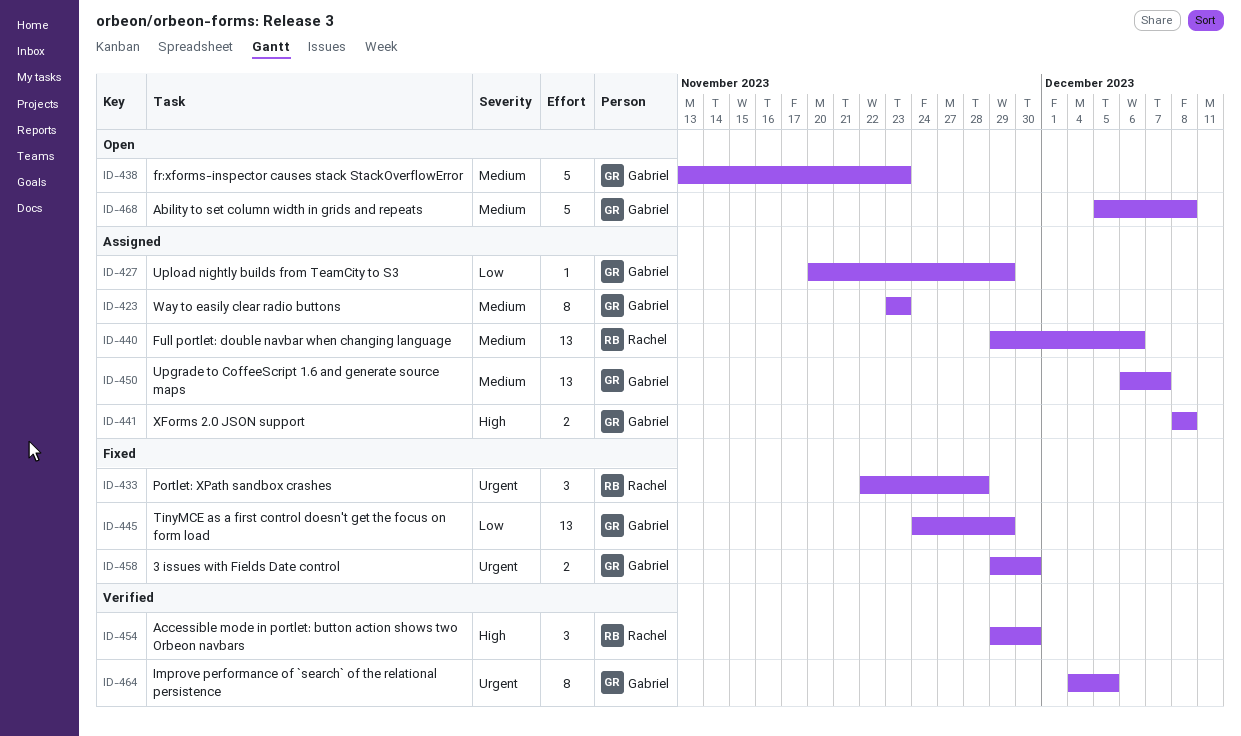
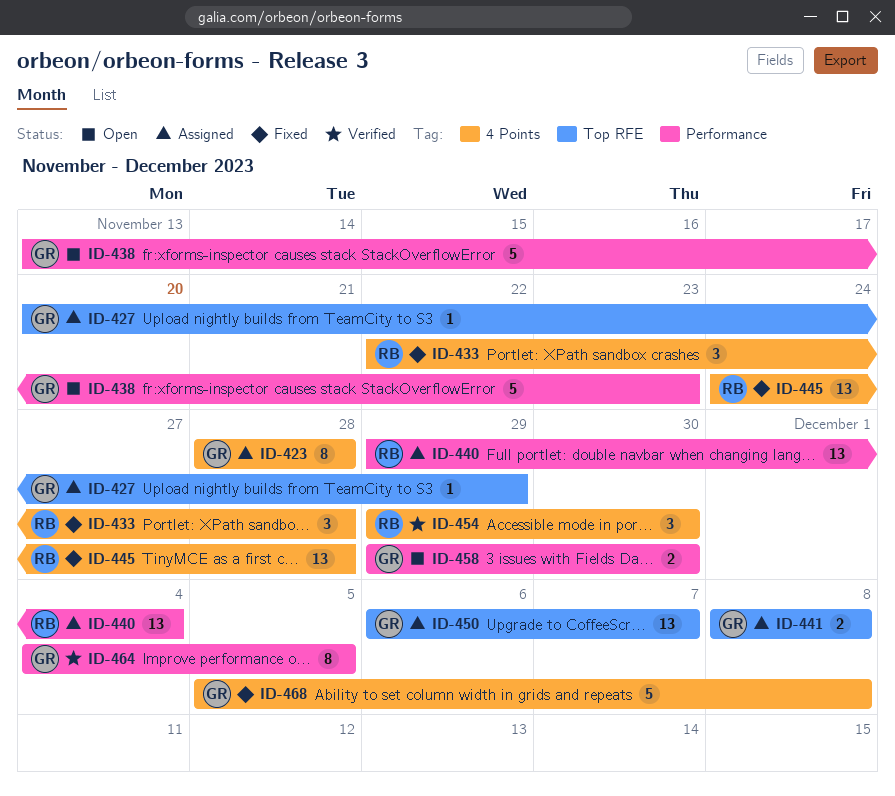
ID-423, start: Nov 23 -> Nov 28
ID-423, due: Nov 23 -> Nov 28
ID-440, due: Dec 6 -> Dec 4
ID-445, owner: Gabriel -> Rachel
ID-445, due: Nov 29 -> Nov 28
ID-458, status: Fixed -> Open
ID-468, status: Open -> Fixed

